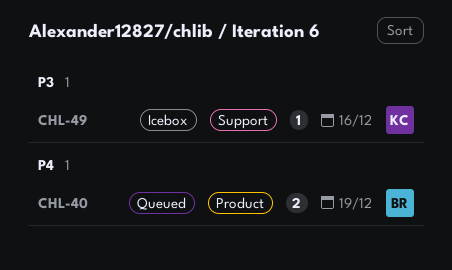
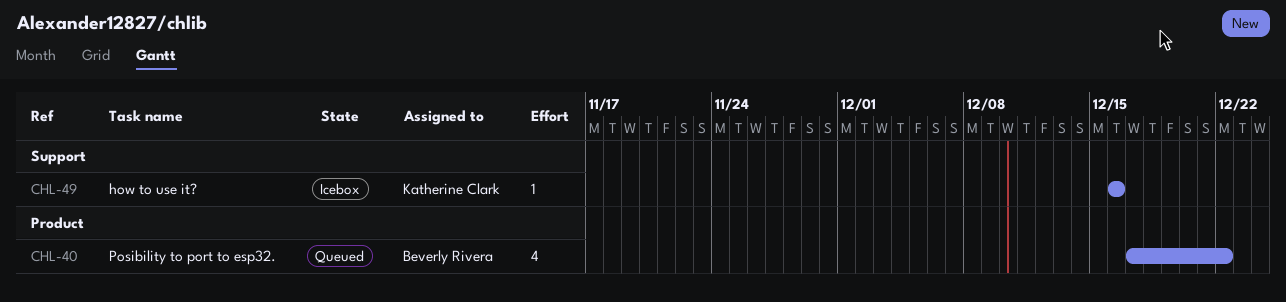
CHL-40, estimate: 2 -> 4
CHL-40, due: Dec 19 -> Dec 22

